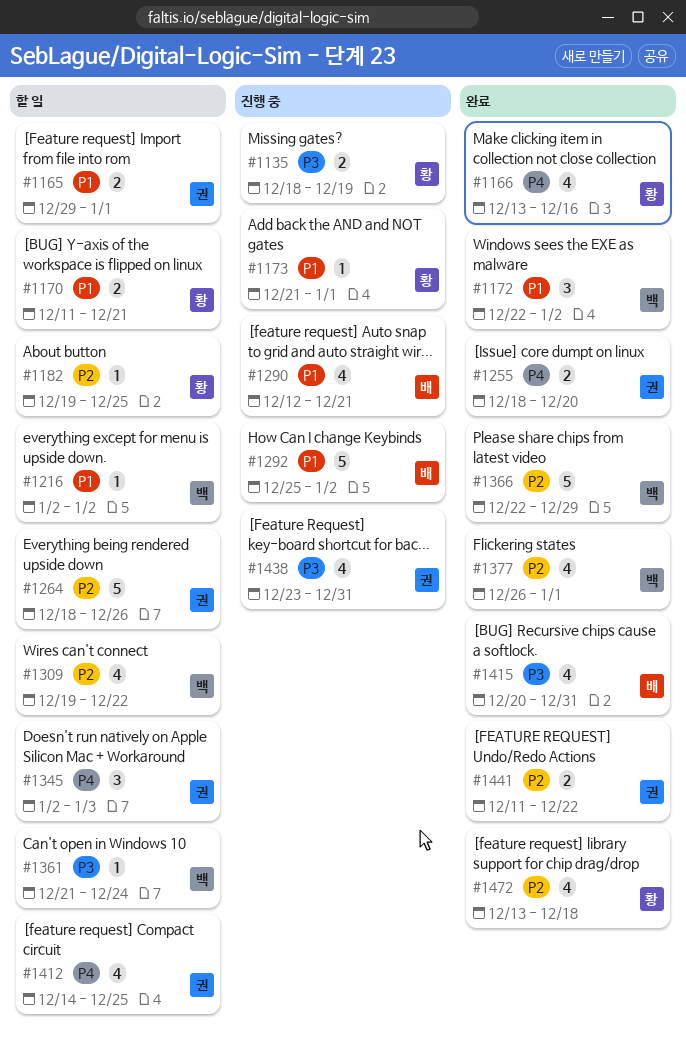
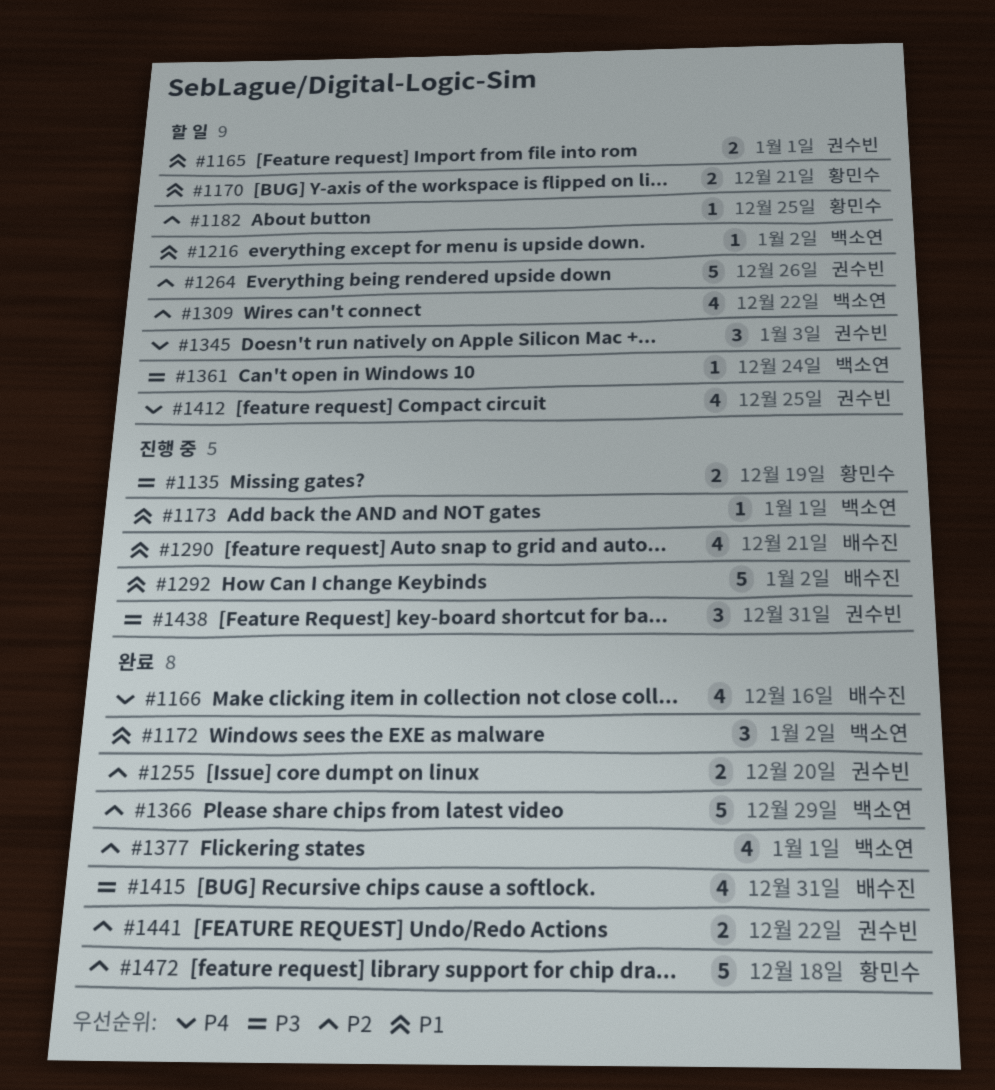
#1166, owner: 황민수 -> 배수진
#1173, owner: 황민수 -> 백소연
#1255, priority: P4 -> P2
#1438, estimate: 4 -> 3
#1472, estimate: 4 -> 5

